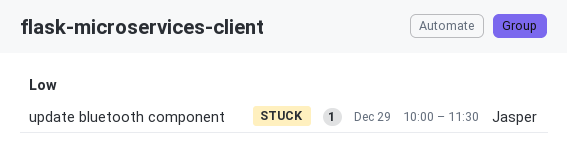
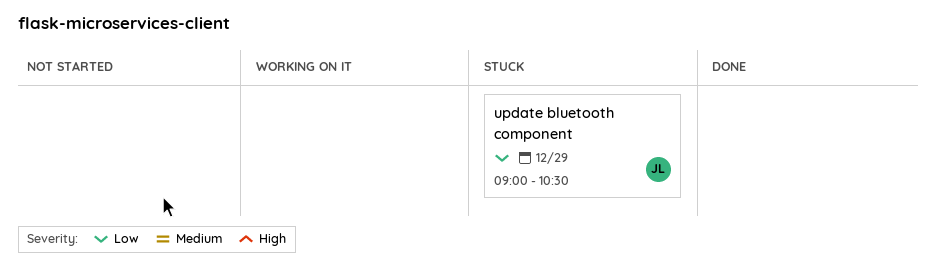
update bluetooth component, begins: 10:00 -> 09:00
update bluetooth component, ends: 11:30 -> 10:30

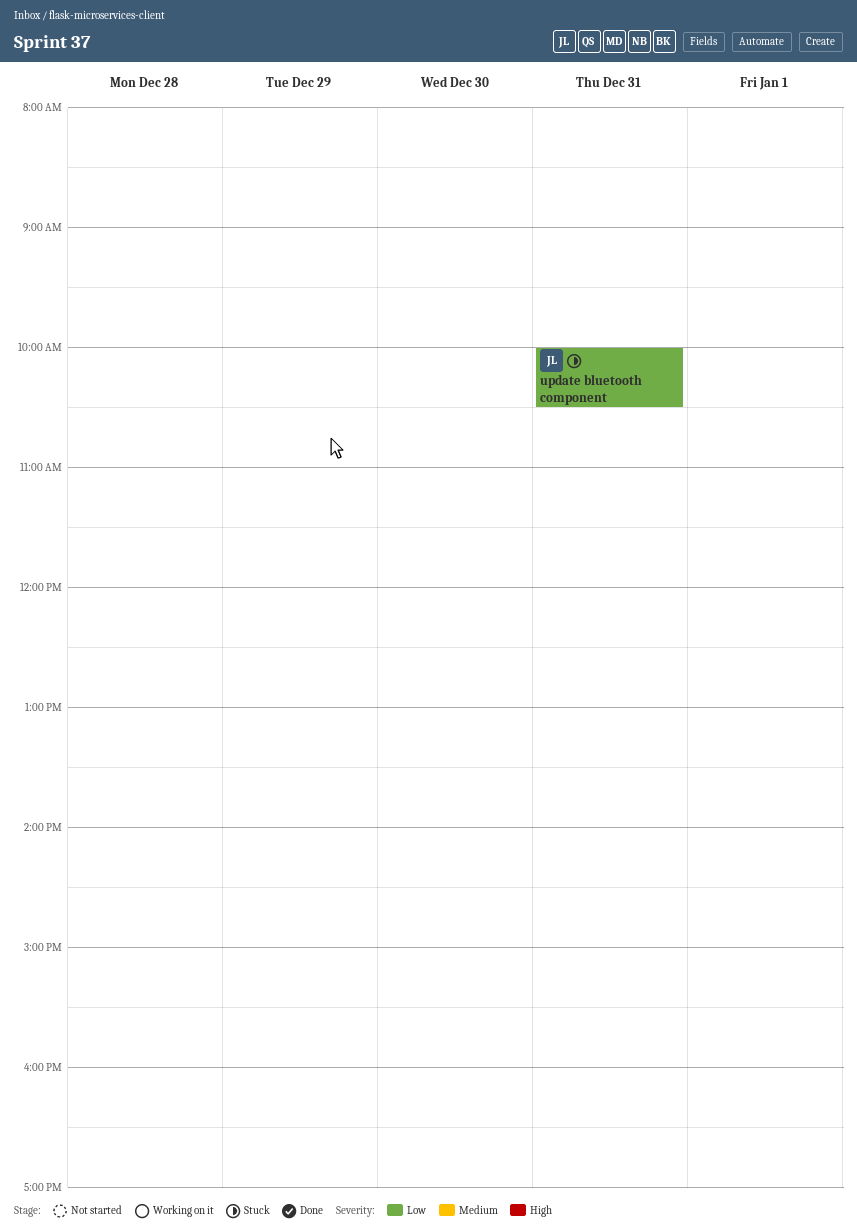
update bluetooth component, day: Dec 29 -> Dec 31
update bluetooth component, begins: 09:00 -> 10:00

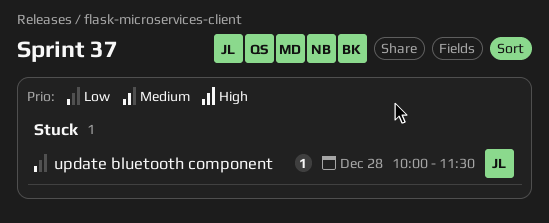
update bluetooth component, day: Dec 31 -> Dec 28
update bluetooth component, ends: 10:30 -> 11:30

